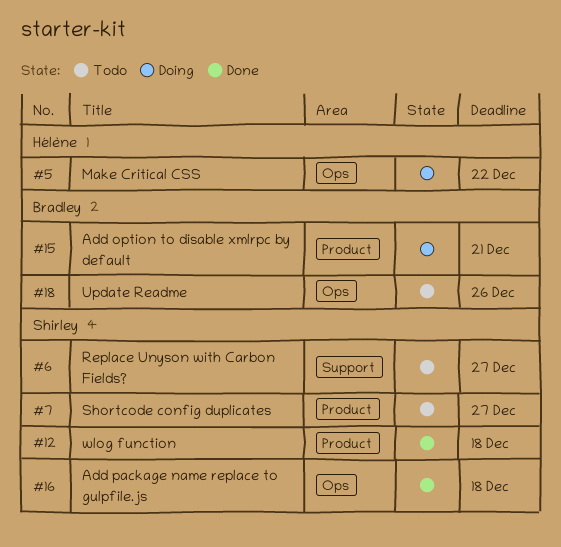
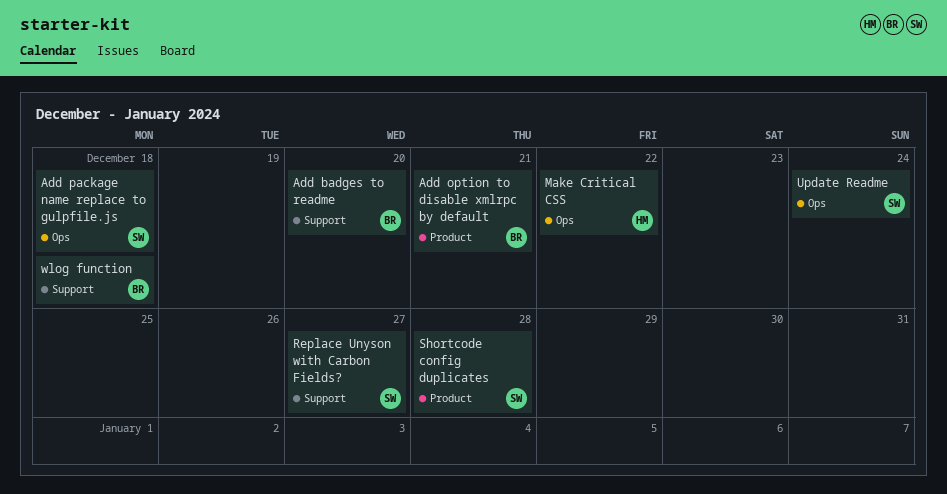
Add badges to readme: none -> present
Shortcode config duplicates, due: Dec 27 -> Dec 28
Update Readme, owner: Bradley -> Shirley
Update Readme, due: Dec 26 -> Dec 24
wlog function, owner: Shirley -> Bradley
wlog function, label: Product -> Support

